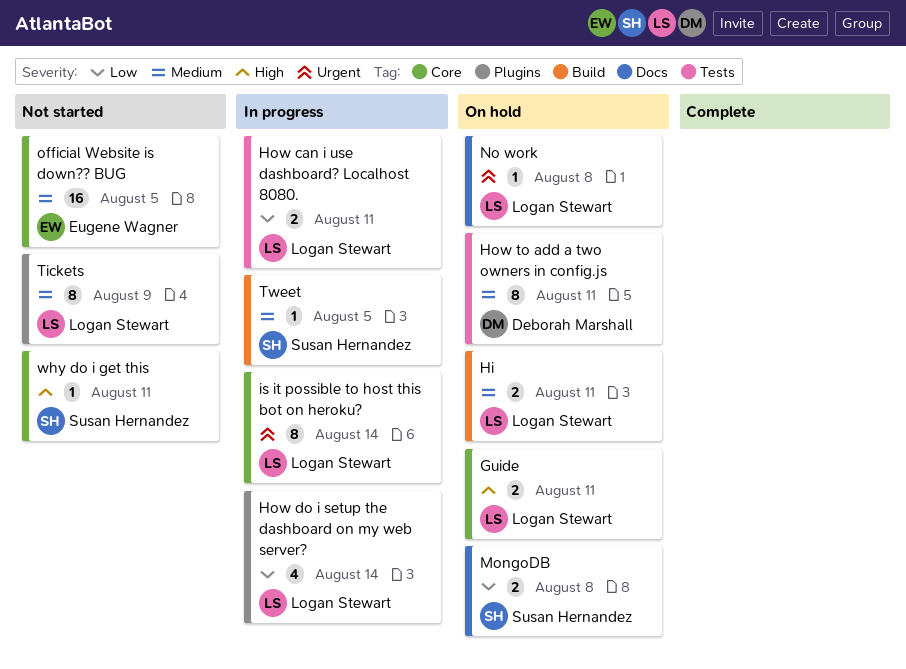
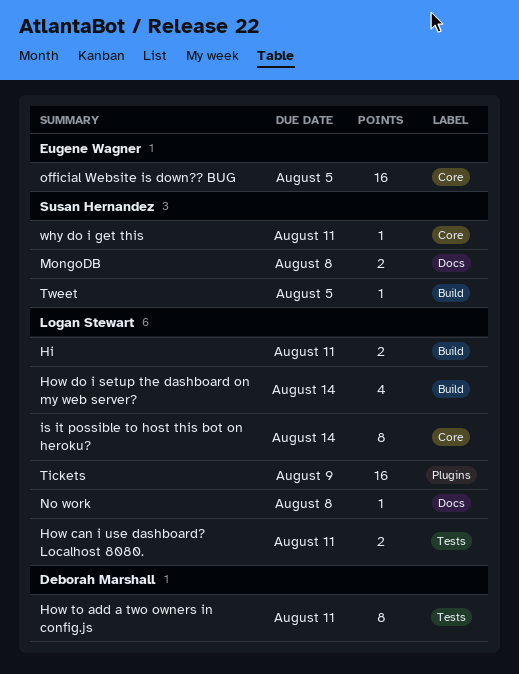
Guide: present -> none
How do i setup the dashboard on my web server?, label: Plugins -> Build
Tickets, estimate: 8 -> 16

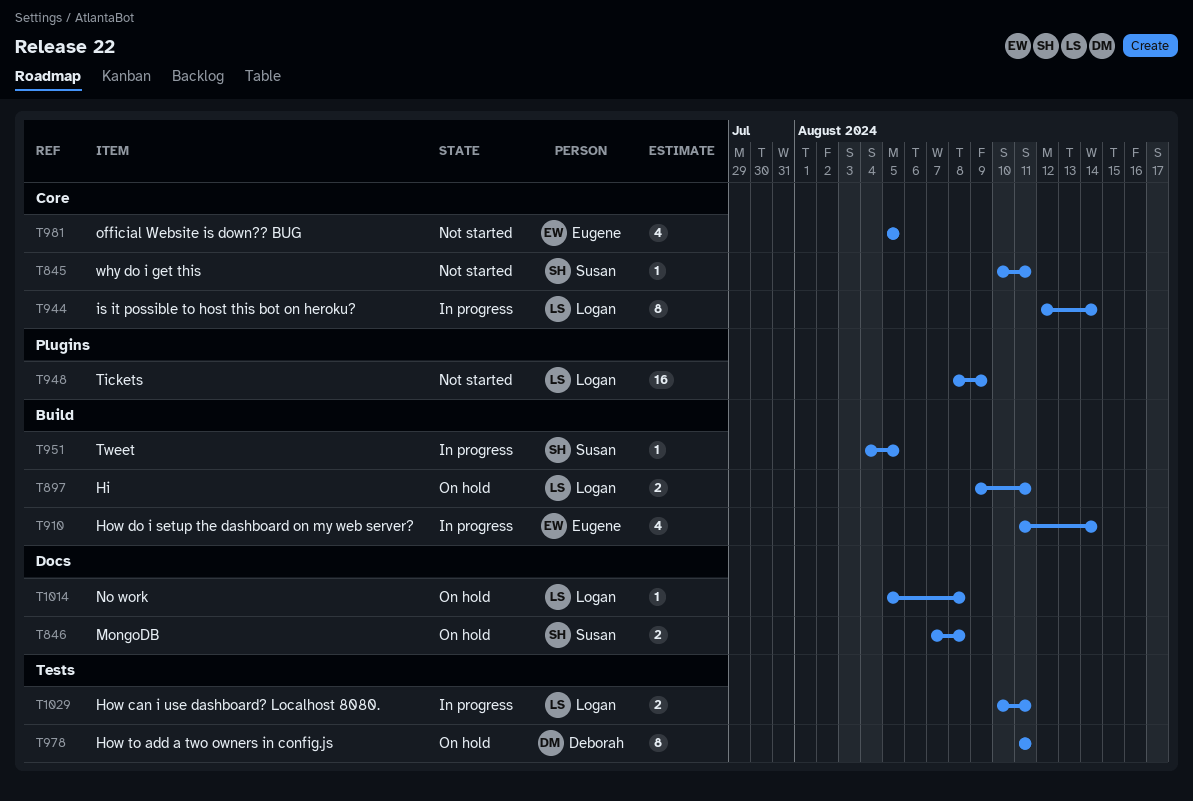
How do i setup the dashboard on my web server?, owner: Logan Stewart -> Eugene Wagner
official Website is down?? BUG, estimate: 16 -> 4

